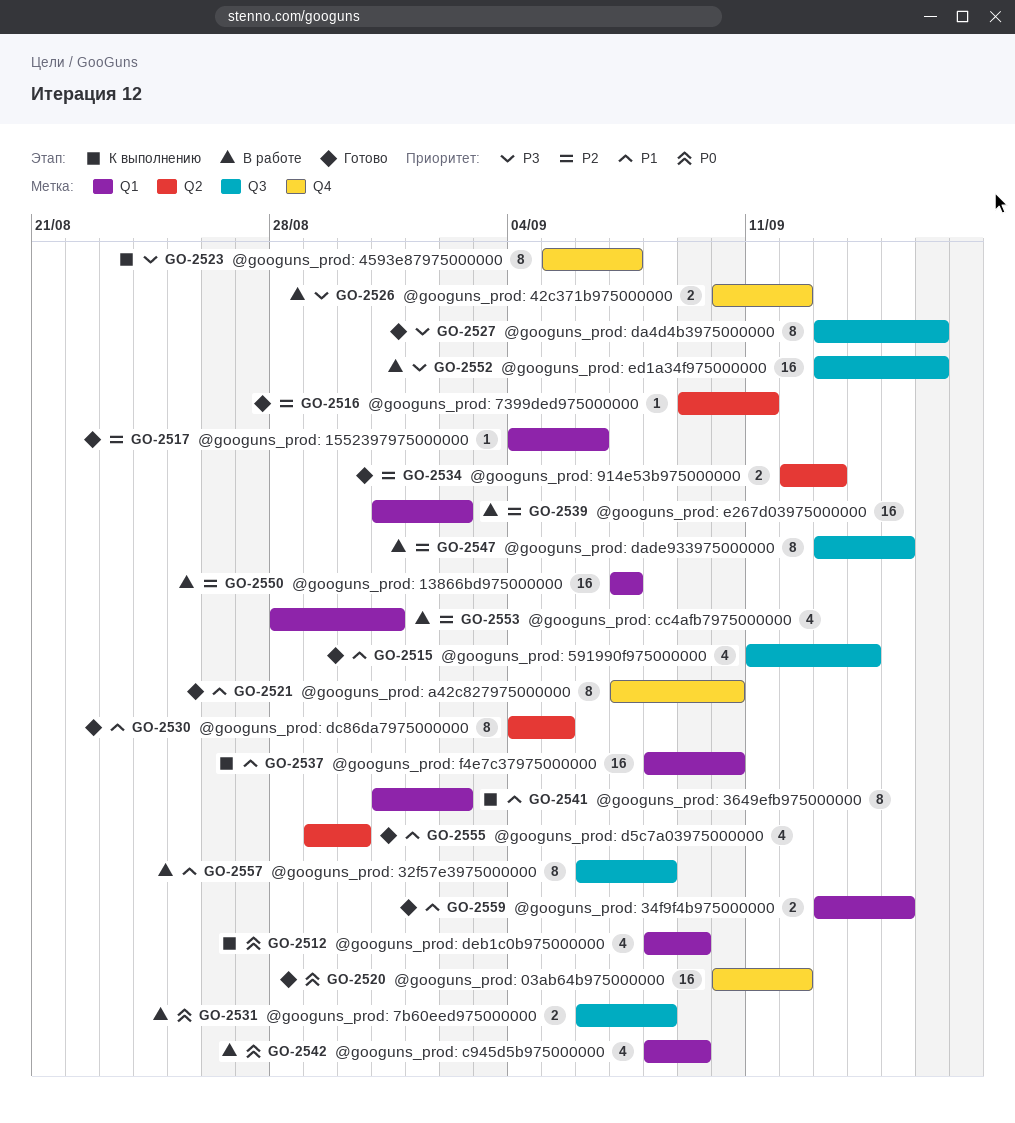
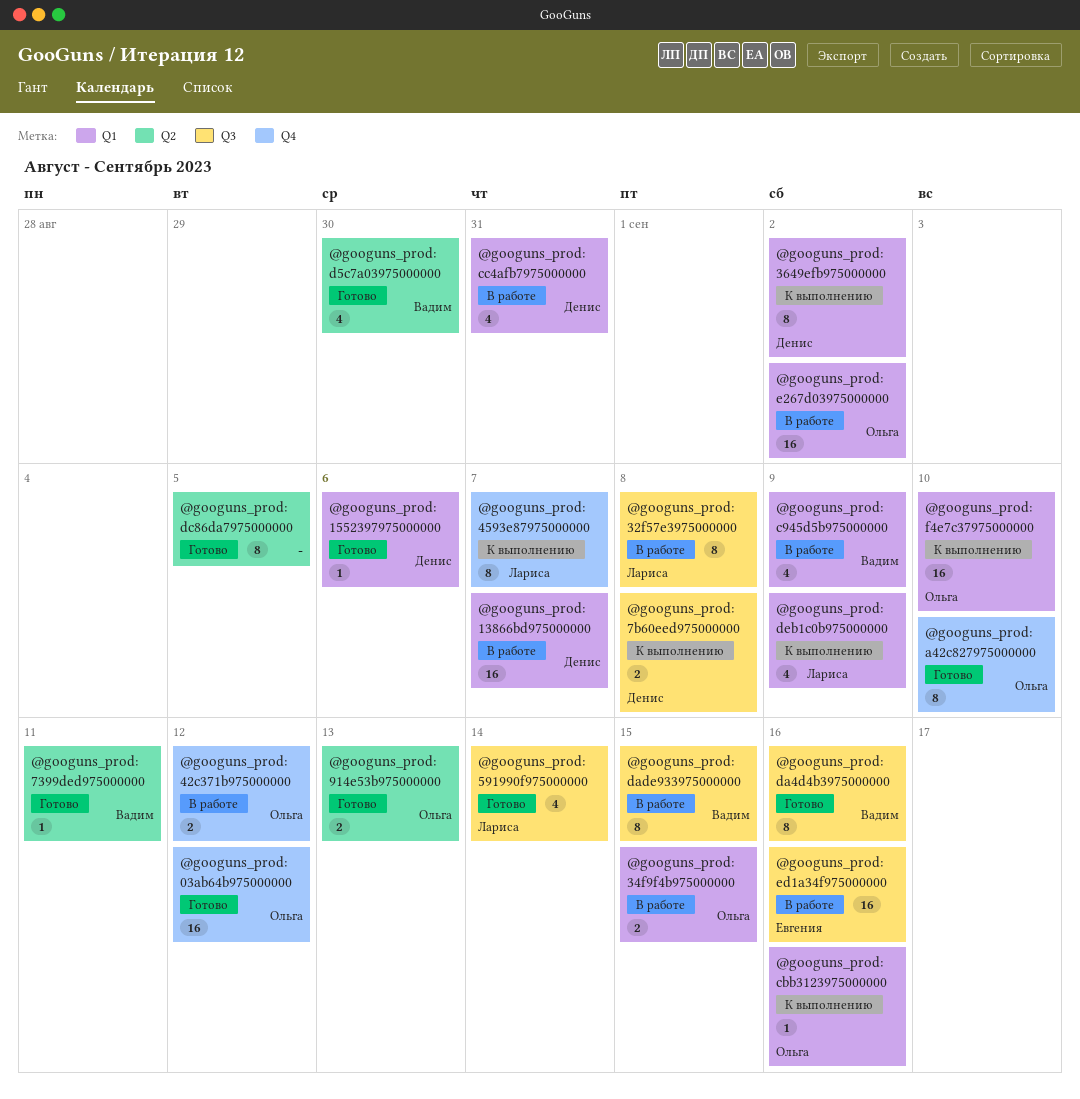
@googuns_prod: 34f9f4b975000000, status: Готово -> В работе
@googuns_prod: 7b60eed975000000, status: В работе -> К выполнению
@googuns_prod: cbb3123975000000: none -> present

